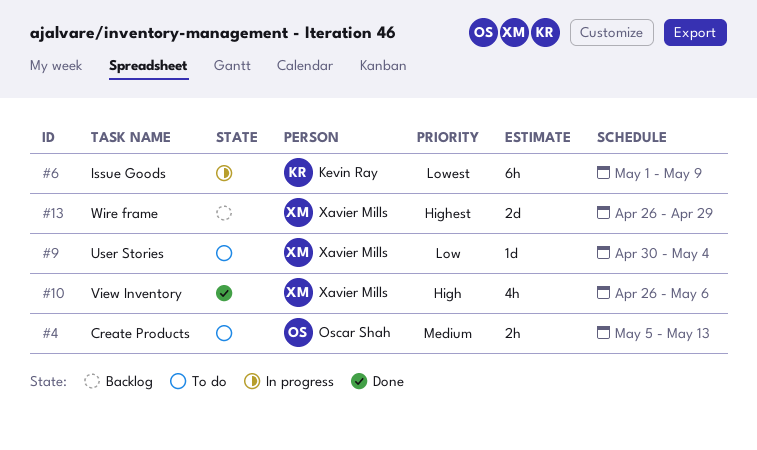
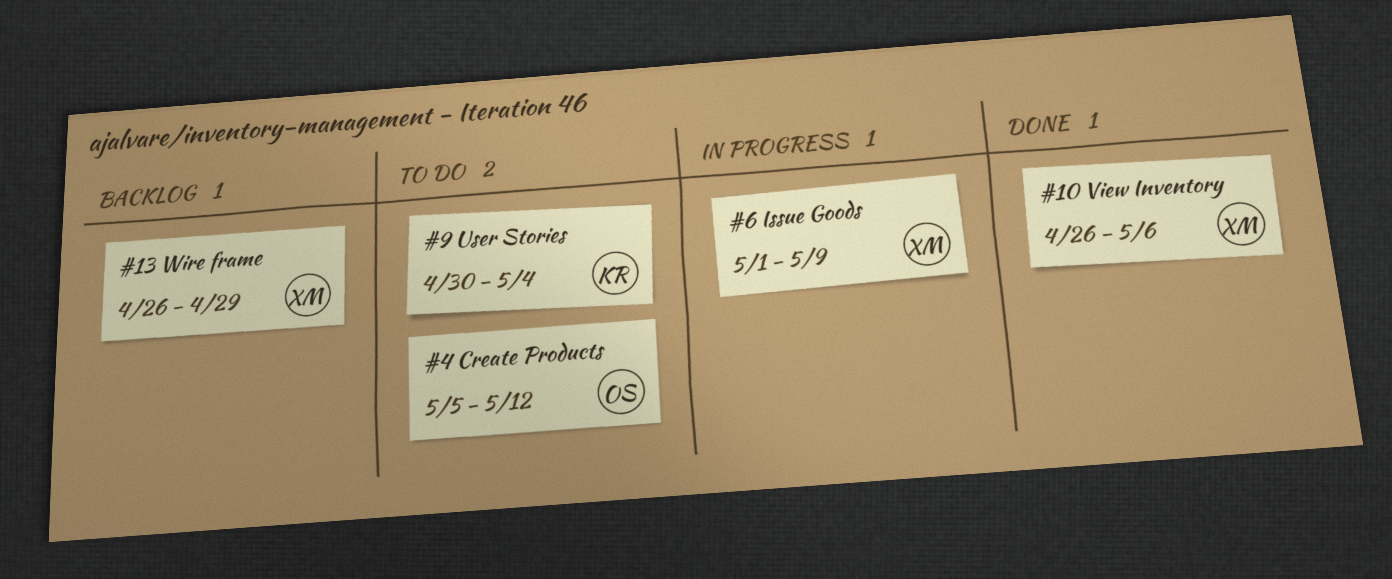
#4, due: May 13 -> May 12
#6, owner: Kevin Ray -> Xavier Mills
#9, owner: Xavier Mills -> Kevin Ray

